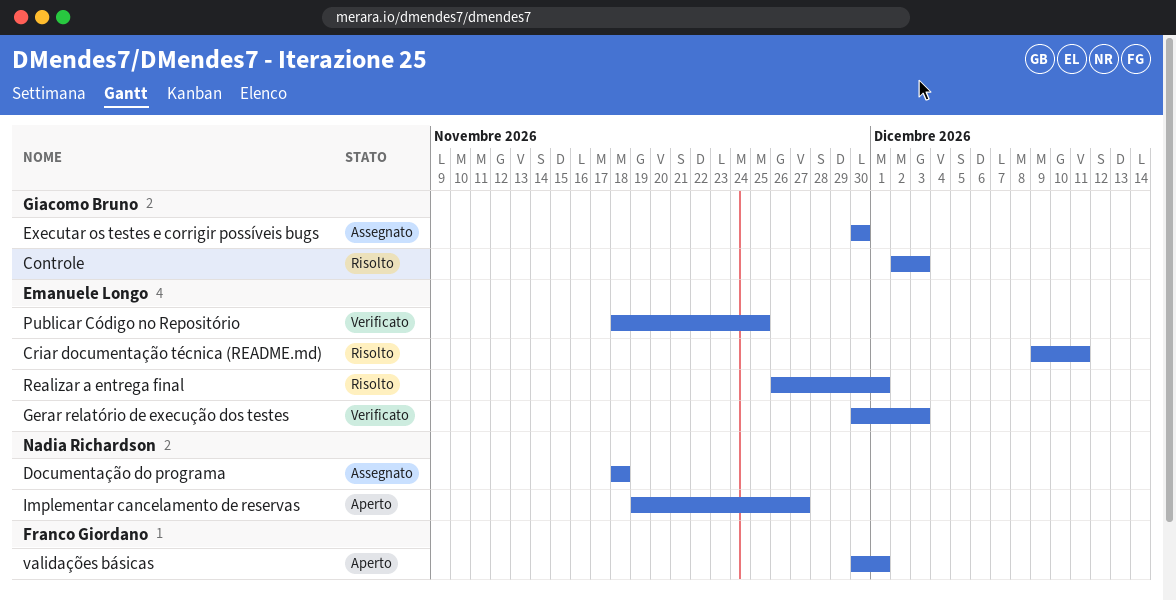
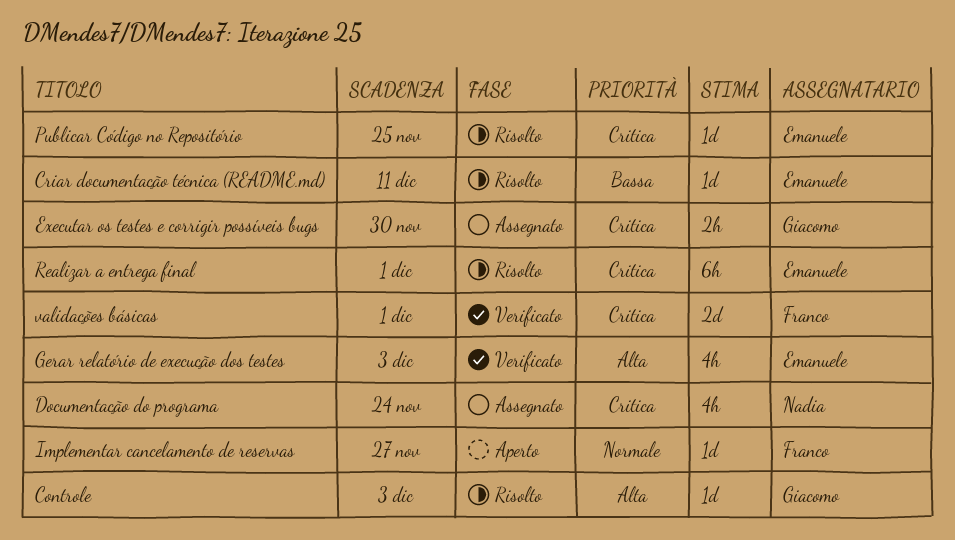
Documentação do programa, due: Nov 18 -> Nov 24
Implementar cancelamento de reservas, owner: Nadia Richardson -> Franco Giordano
Publicar Código no Repositório, status: Verificato -> Risolto
validações básicas, status: Aperto -> Verificato

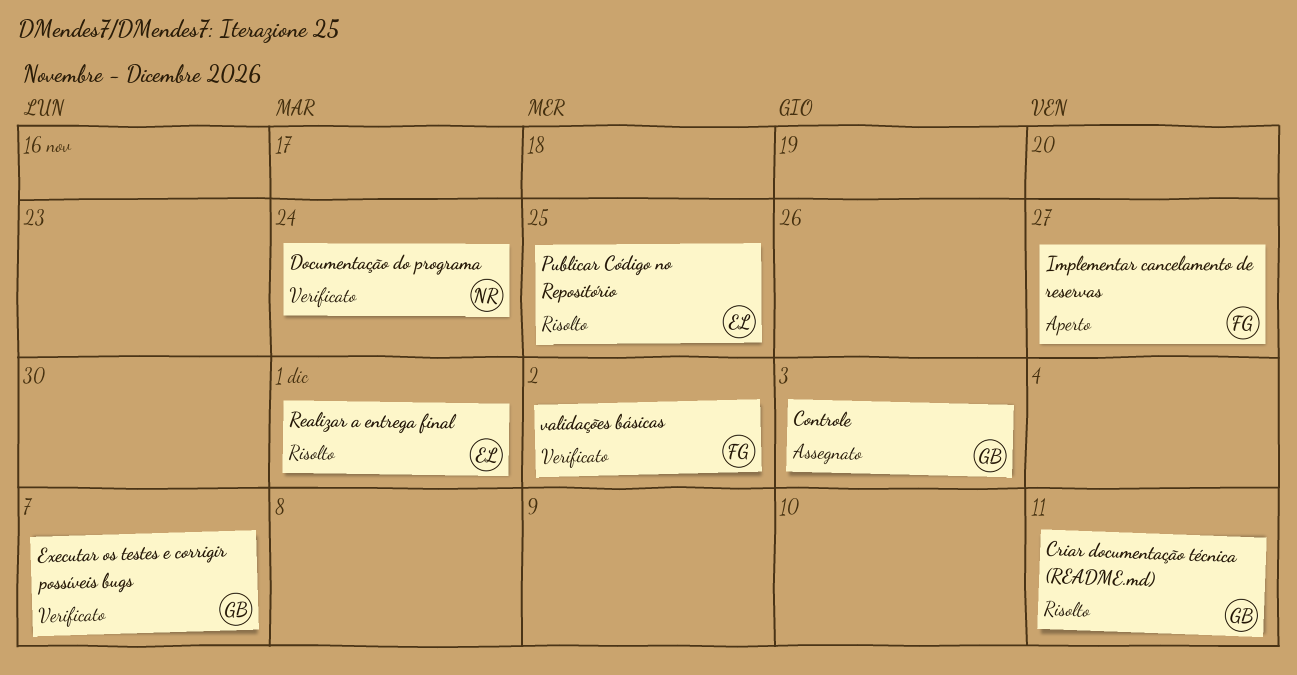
Controle, status: Risolto -> Assegnato
Criar documentação técnica (README.md), owner: Emanuele -> Giacomo
Documentação do programa, status: Assegnato -> Verificato
Executar os testes e corrigir possíveis bugs, status: Assegnato -> Verificato
Executar os testes e corrigir possíveis bugs, due: Nov 30 -> Dec 7
Gerar relatório de execução dos testes: present -> none
validações básicas, due: Dec 1 -> Dec 2

